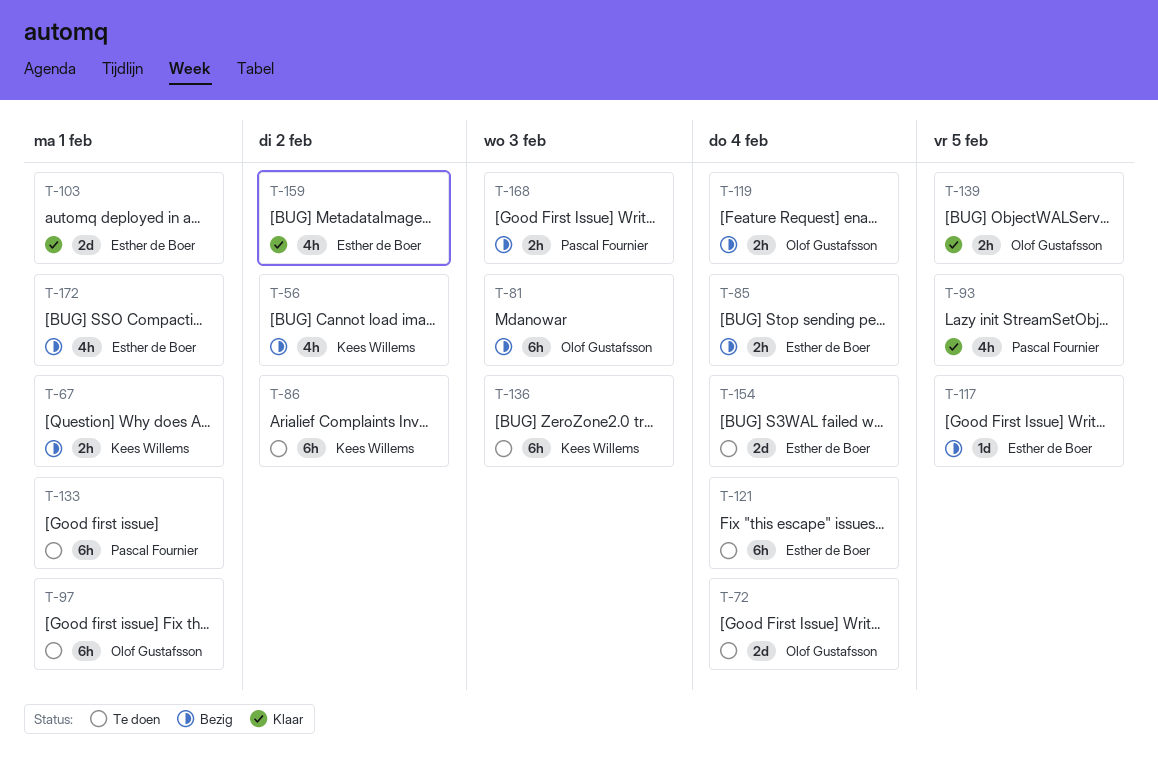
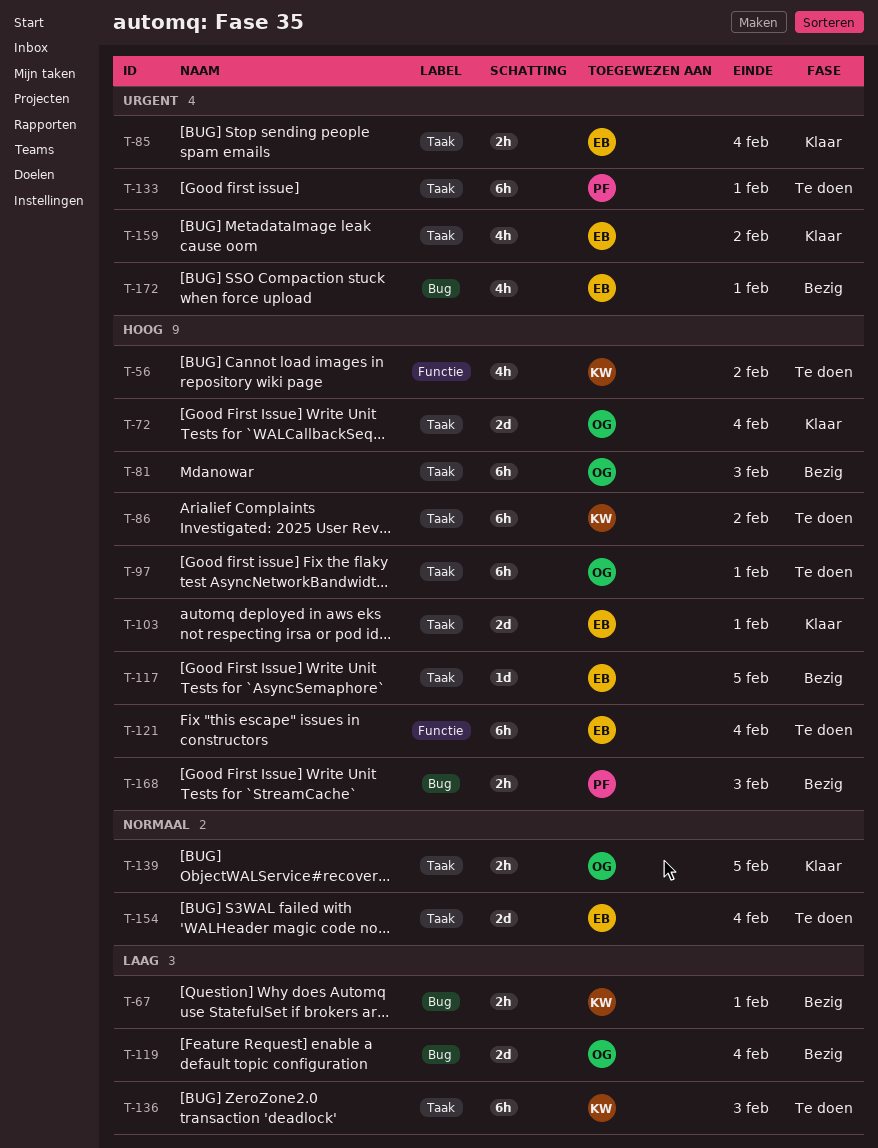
T-56, status: Bezig -> Te doen
T-72, status: Te doen -> Klaar
T-85, status: Bezig -> Klaar
T-93: present -> none
T-119, estimate: 2h -> 2d

